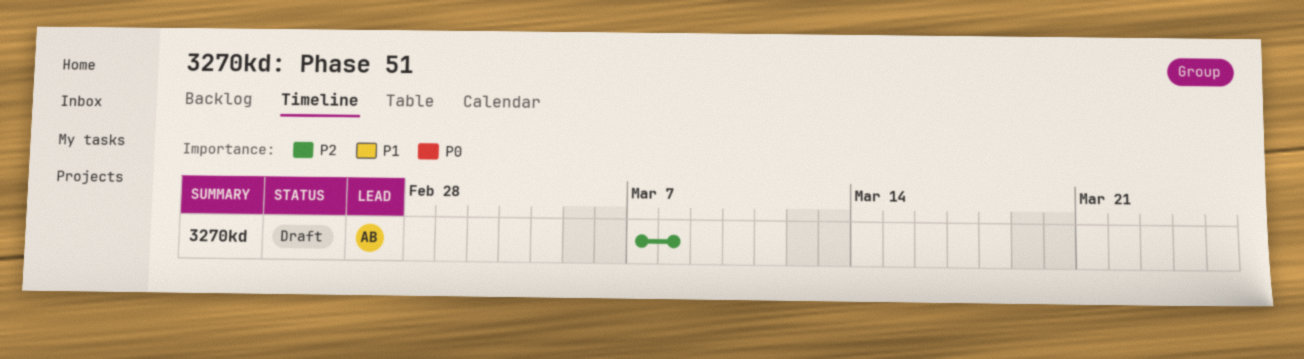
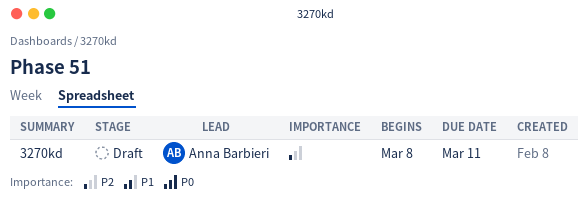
3270kd, start: Mar 7 -> Mar 8
3270kd, due: Mar 8 -> Mar 11

